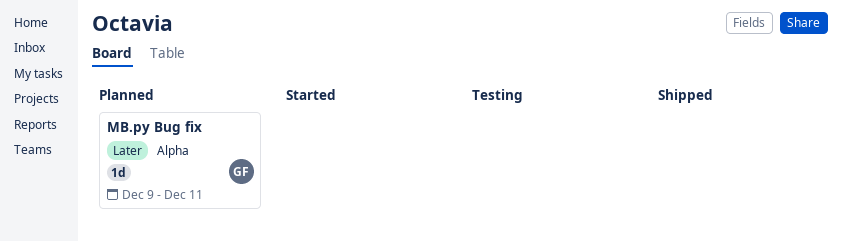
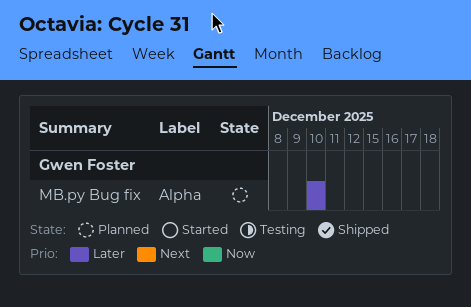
MB.py Bug fix, start: Dec 9 -> Dec 10
MB.py Bug fix, due: Dec 11 -> Dec 10

